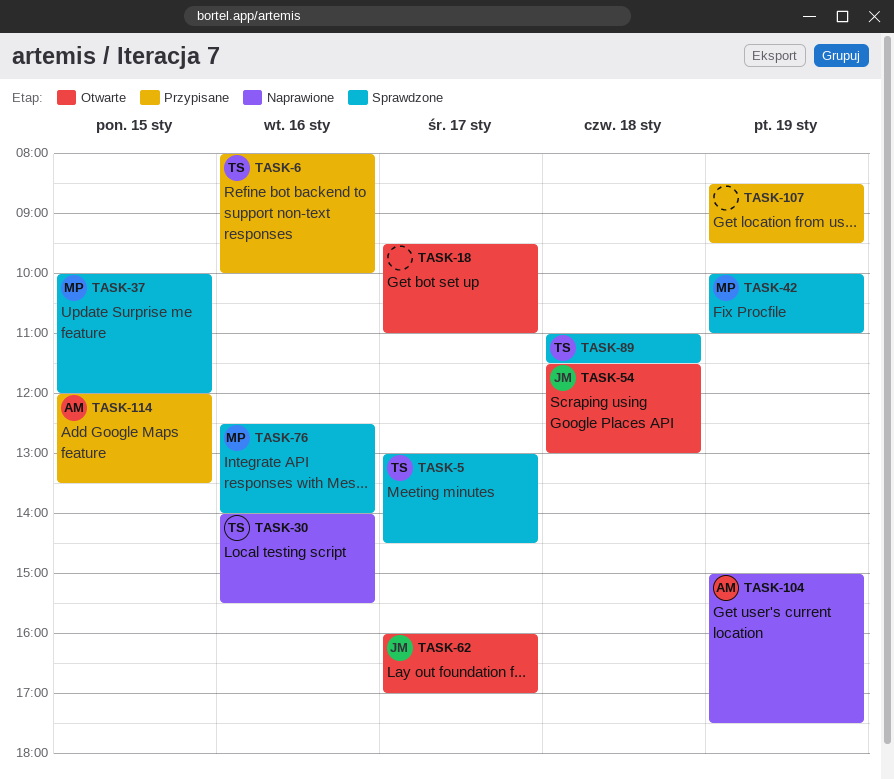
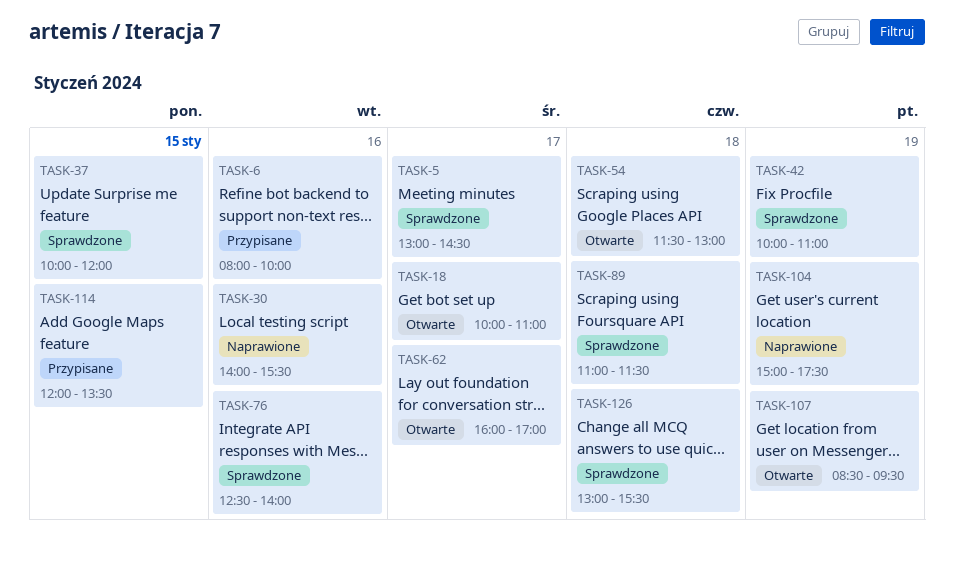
TASK-18, begins: 09:30 -> 10:00
TASK-107, status: Przypisane -> Otwarte
TASK-126: none -> present

